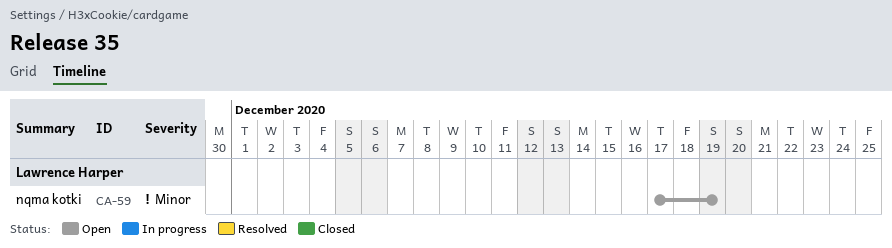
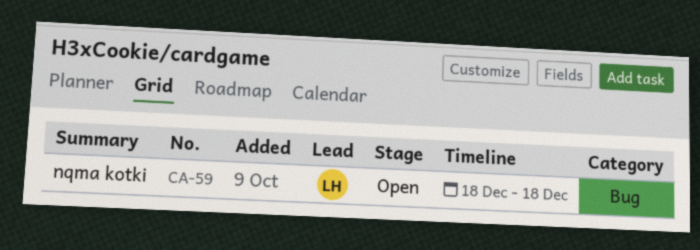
CA-59, start: Dec 17 -> Dec 18
CA-59, due: Dec 19 -> Dec 18

